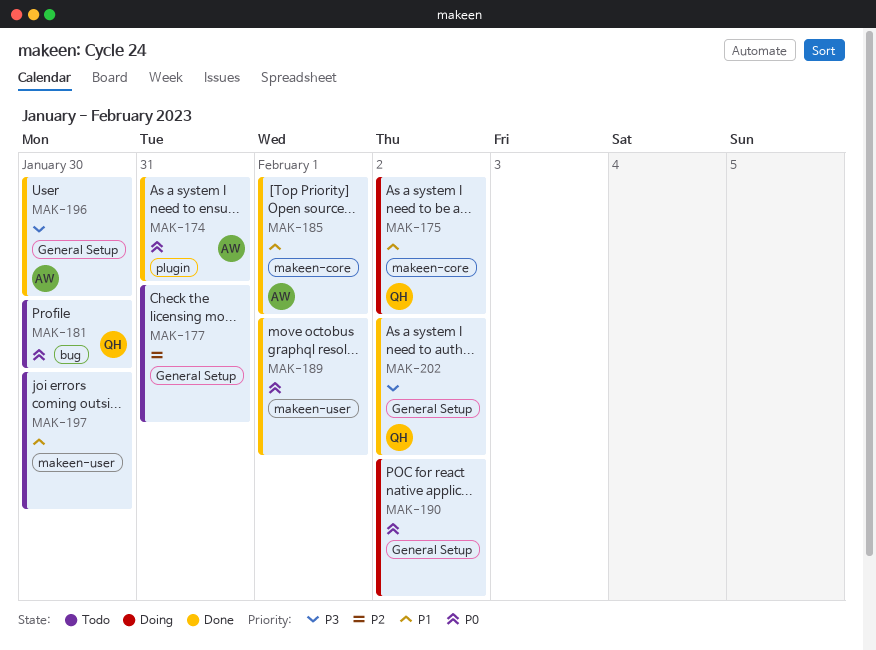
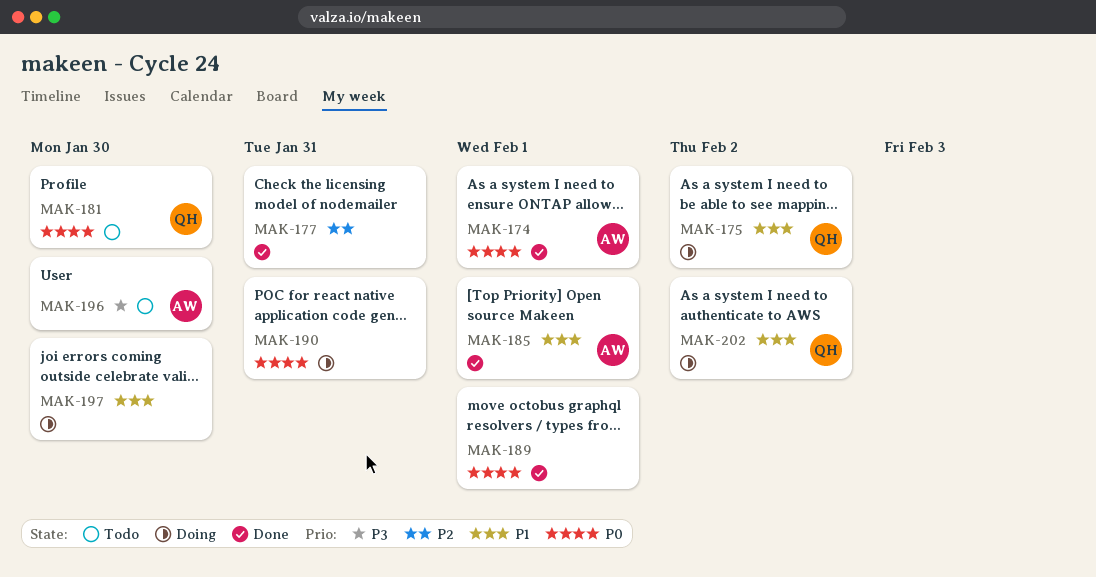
MAK-174, due: Jan 31 -> Feb 1
MAK-177, status: Todo -> Done
MAK-190, due: Feb 2 -> Jan 31
MAK-196, status: Done -> Todo
MAK-197, status: Todo -> Doing
MAK-202, status: Done -> Doing
MAK-202, priority: P3 -> P1

